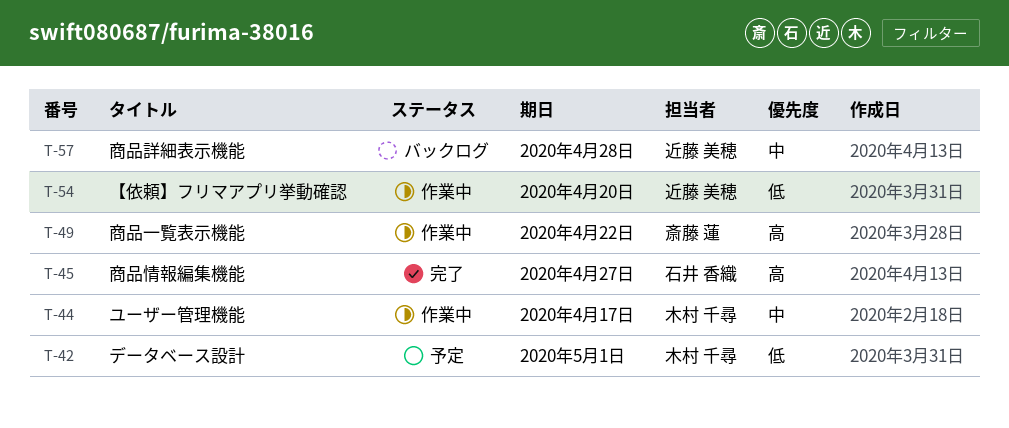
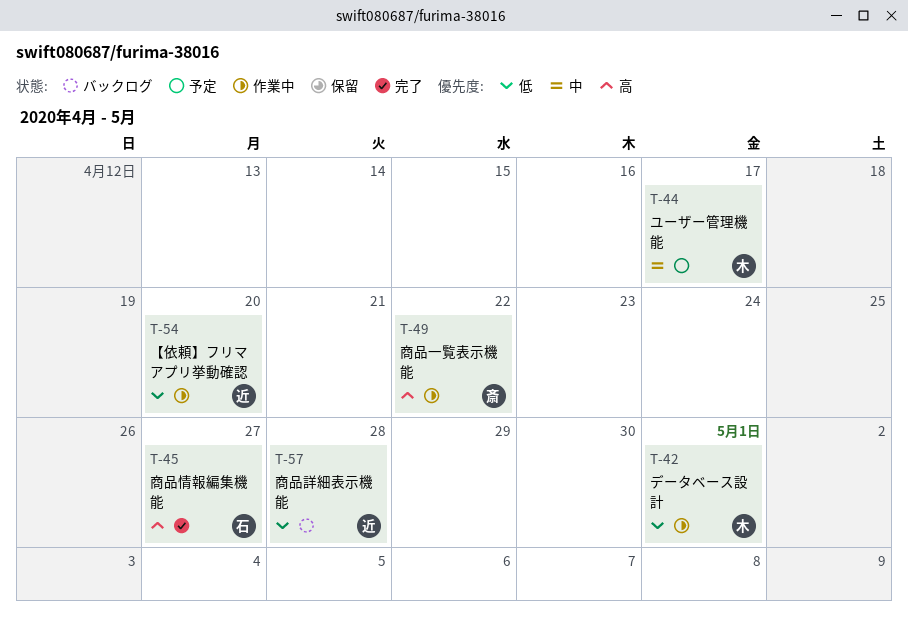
T-42, status: 予定 -> 作業中
T-44, status: 作業中 -> 予定
T-57, priority: 中 -> 低

